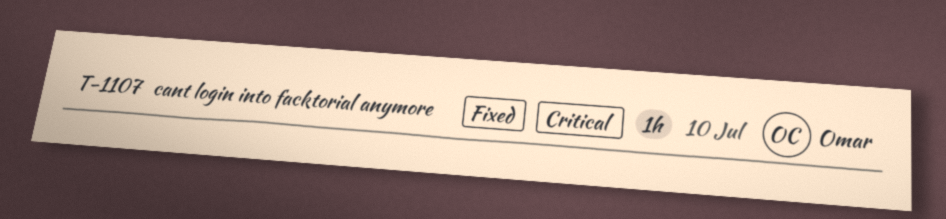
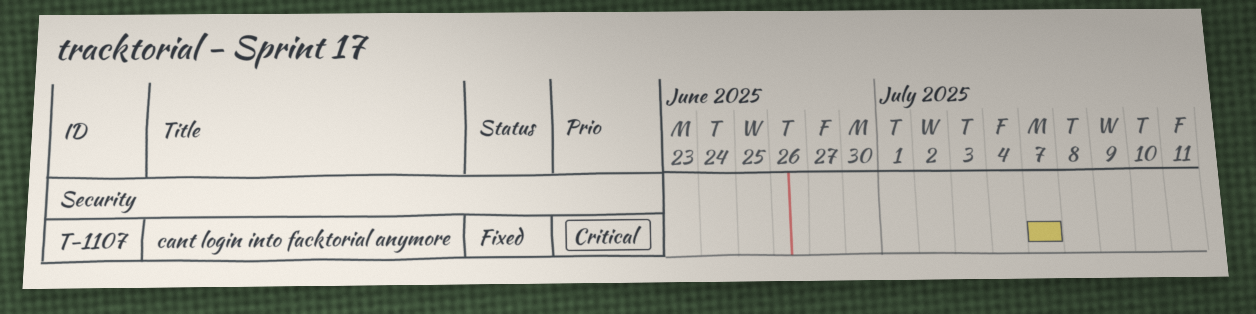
T-1107, due: Jul 10 -> Jul 7

